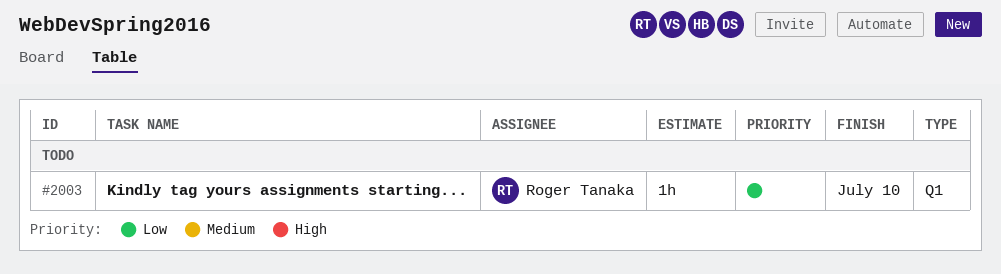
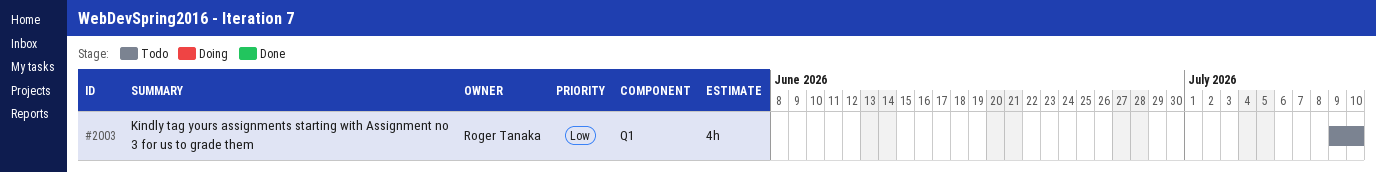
#2003, estimate: 1h -> 4h

